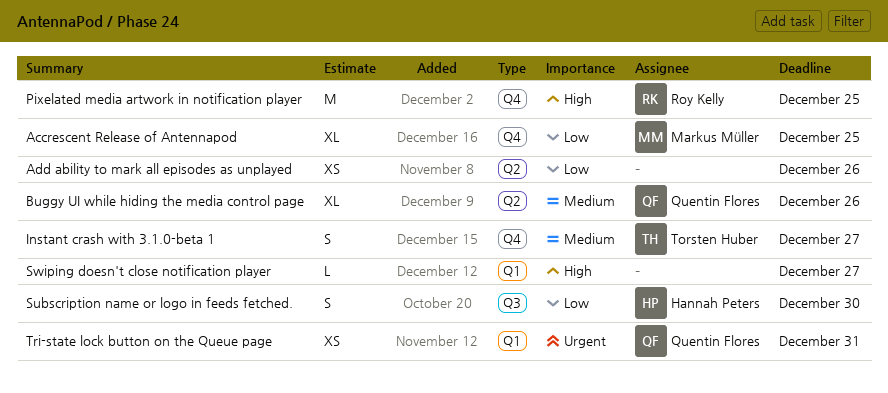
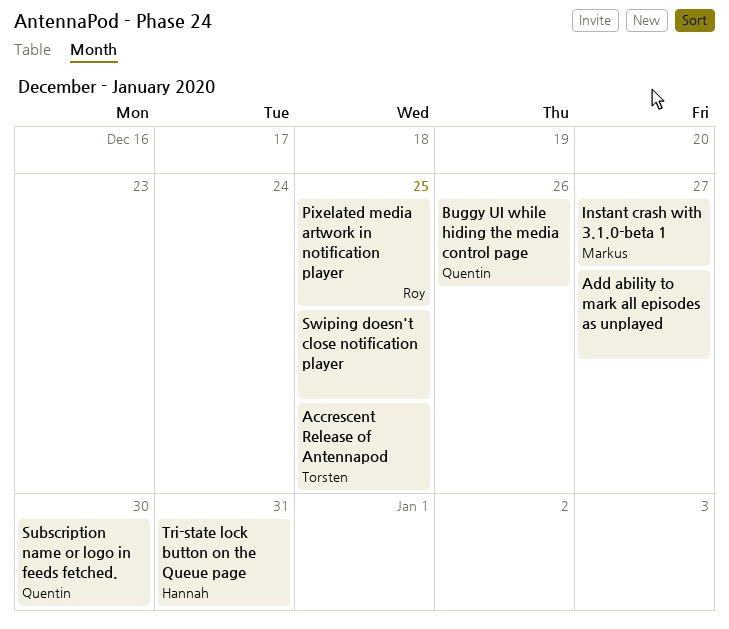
Accrescent Release of Antennapod, owner: Markus Müller -> Torsten Huber
Add ability to mark all episodes as unplayed, due: Dec 26 -> Dec 27
Instant crash with 3.1.0-beta 1, owner: Torsten Huber -> Markus Müller
Subscription name or logo in feeds fetched., owner: Hannah Peters -> Quentin Flores
Swiping doesn't close notification player, due: Dec 27 -> Dec 25
Tri-state lock button on the Queue page, owner: Quentin Flores -> Hannah Peters

